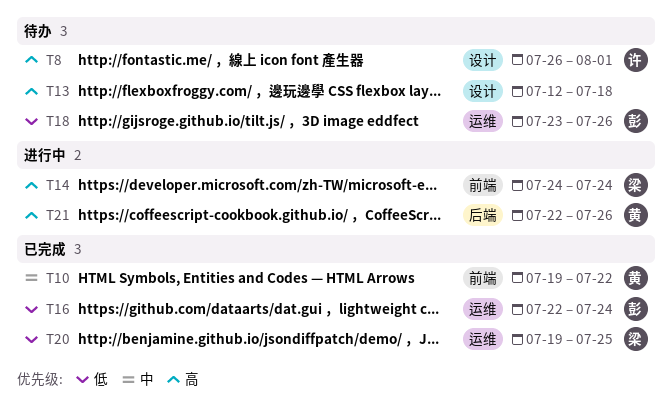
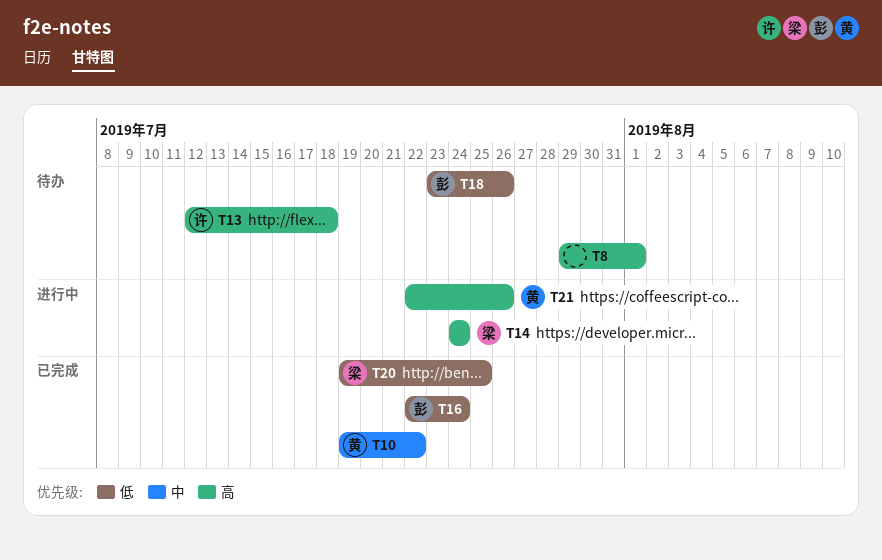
T8, owner: 许 -> none
T8, start: Jul 26 -> Jul 29
T13, owner: none -> 许

